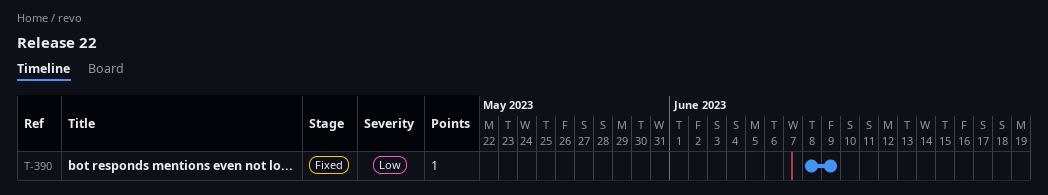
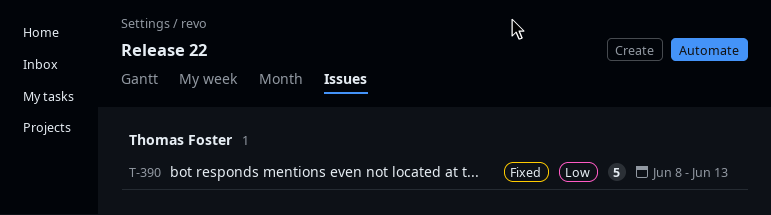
T-390, estimate: 1 -> 5
T-390, due: Jun 9 -> Jun 13

